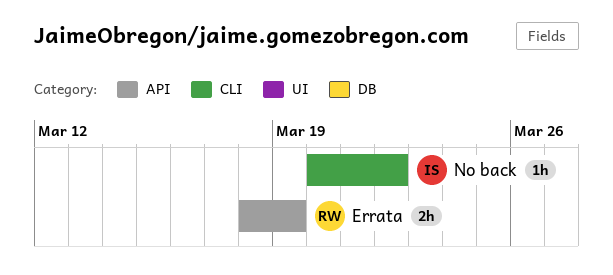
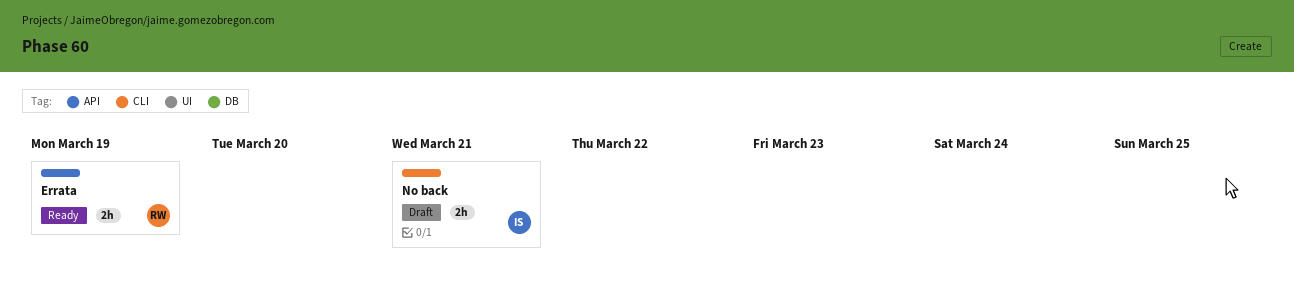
No back, estimate: 1h -> 2h
No back, due: Mar 22 -> Mar 21

